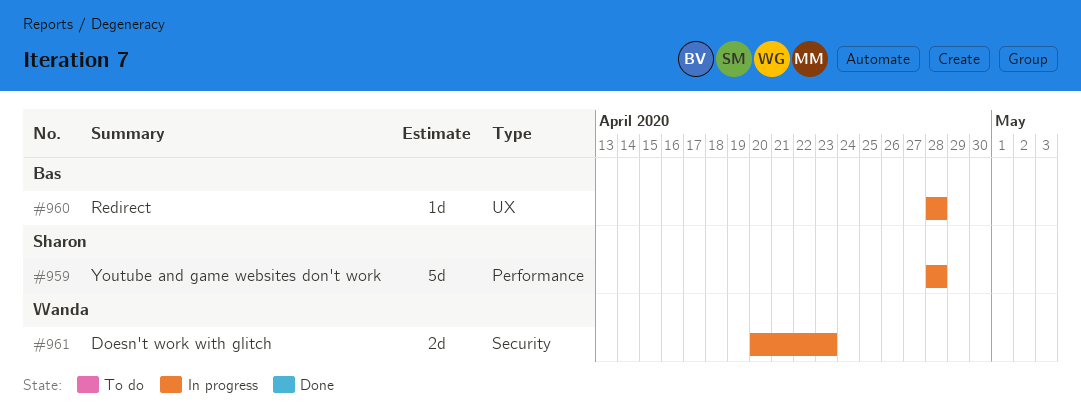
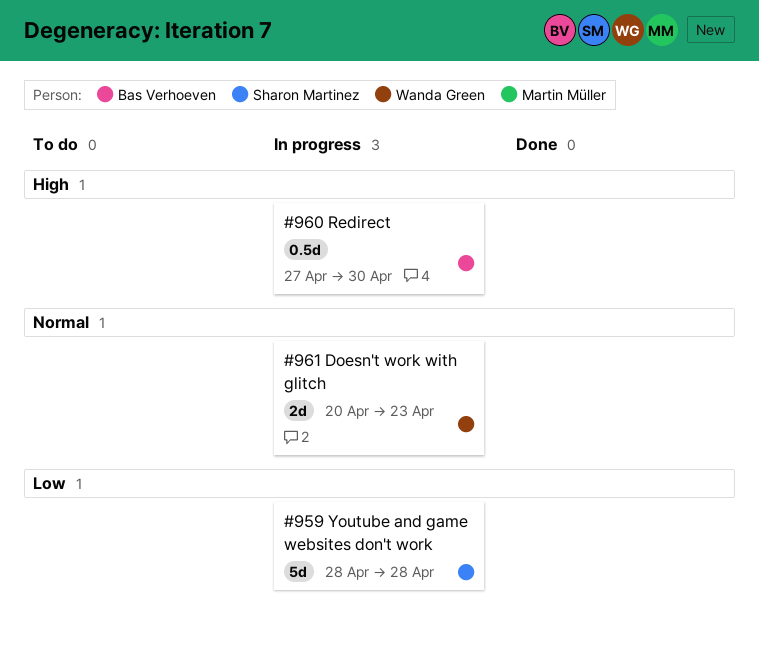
#960, estimate: 1d -> 0.5d
#960, start: Apr 28 -> Apr 27
#960, due: Apr 28 -> Apr 30

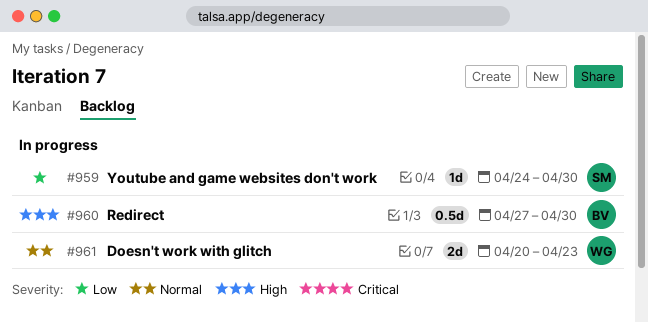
#959, estimate: 5d -> 1d
#959, start: Apr 28 -> Apr 24
#959, due: Apr 28 -> Apr 30

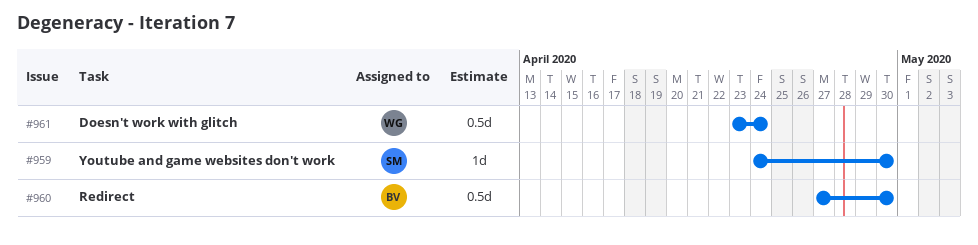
#961, estimate: 2d -> 0.5d
#961, start: Apr 20 -> Apr 23
#961, due: Apr 23 -> Apr 24

